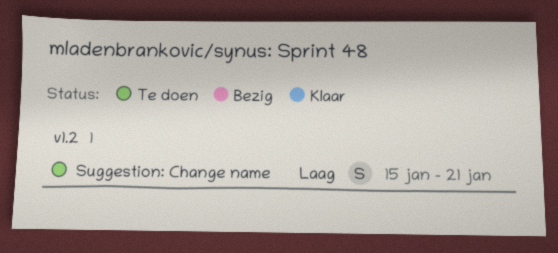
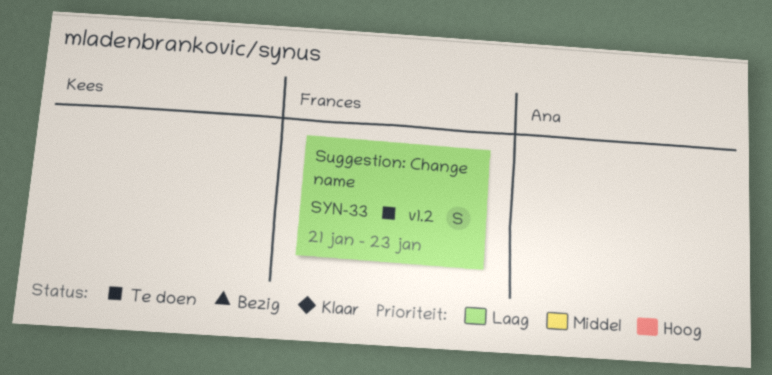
Suggestion: Change name, start: Jan 15 -> Jan 21
Suggestion: Change name, due: Jan 21 -> Jan 23

